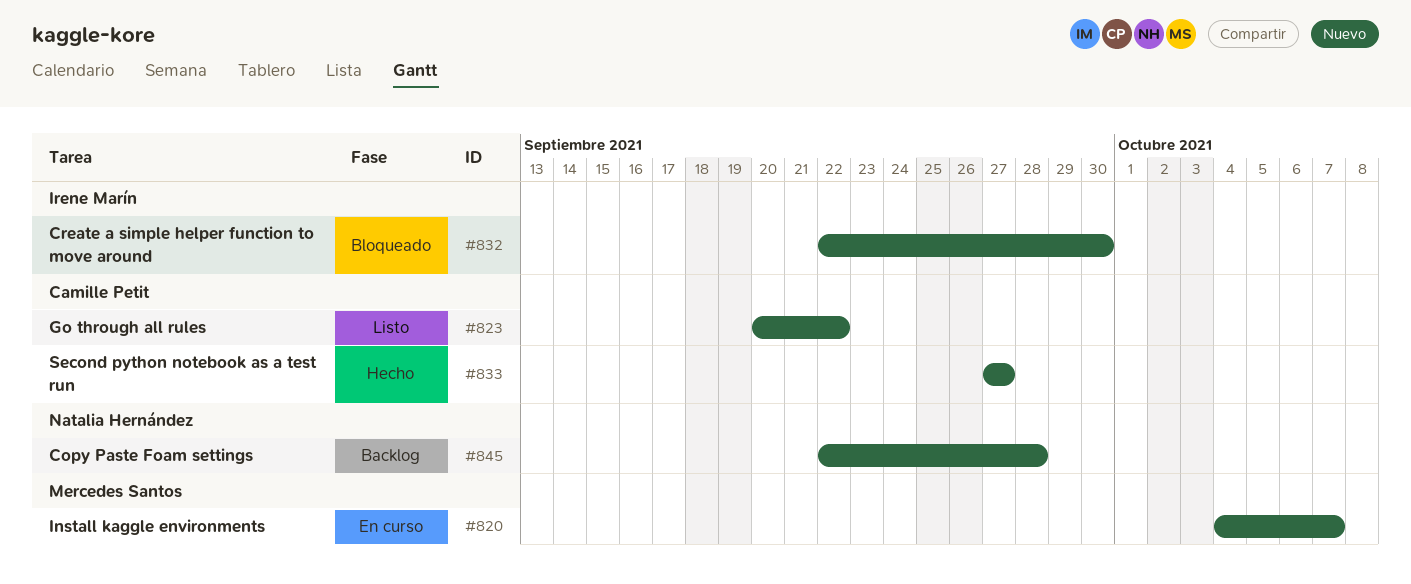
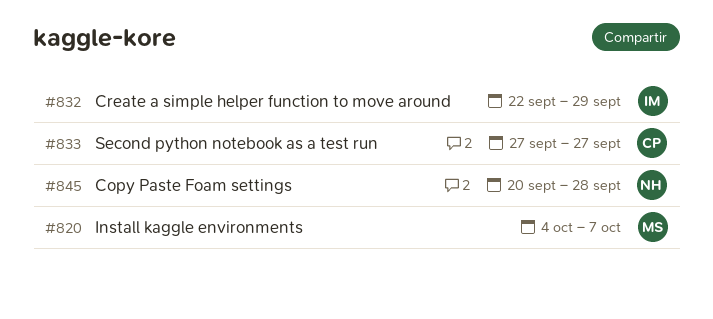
#823: present -> none
#832, due: Sep 30 -> Sep 29
#845, start: Sep 22 -> Sep 20

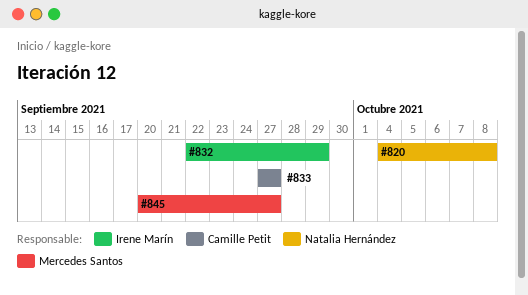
#820, owner: Mercedes Santos -> Natalia Hernández
#820, due: Oct 7 -> Oct 8
#845, owner: Natalia Hernández -> Mercedes Santos
#845, due: Sep 28 -> Sep 27

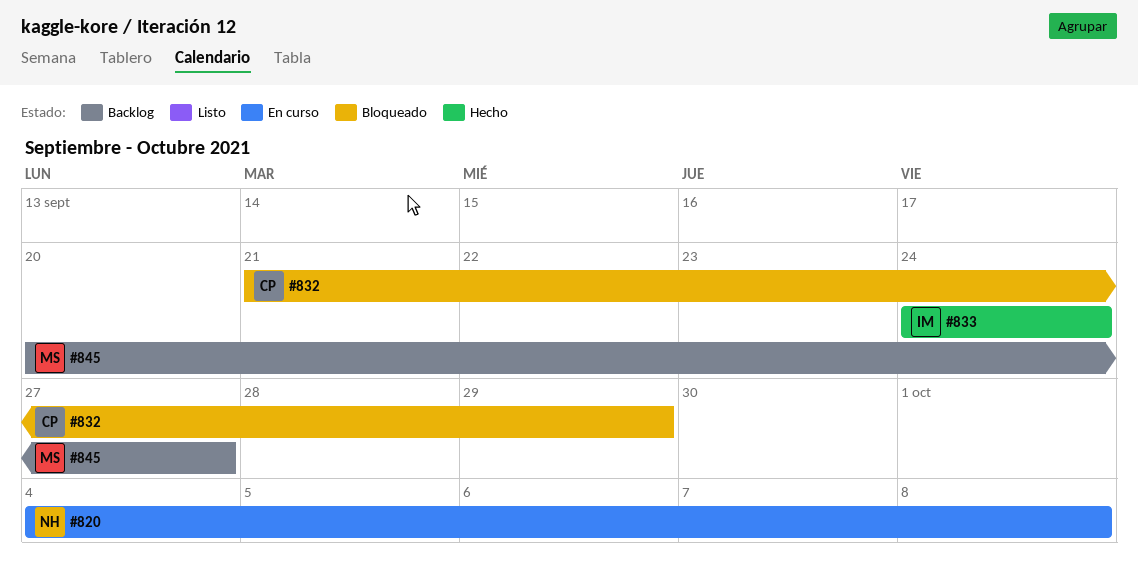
#832, owner: Irene Marín -> Camille Petit
#832, start: Sep 22 -> Sep 21
#833, owner: Camille Petit -> Irene Marín
#833, start: Sep 27 -> Sep 24
#833, due: Sep 27 -> Sep 24

